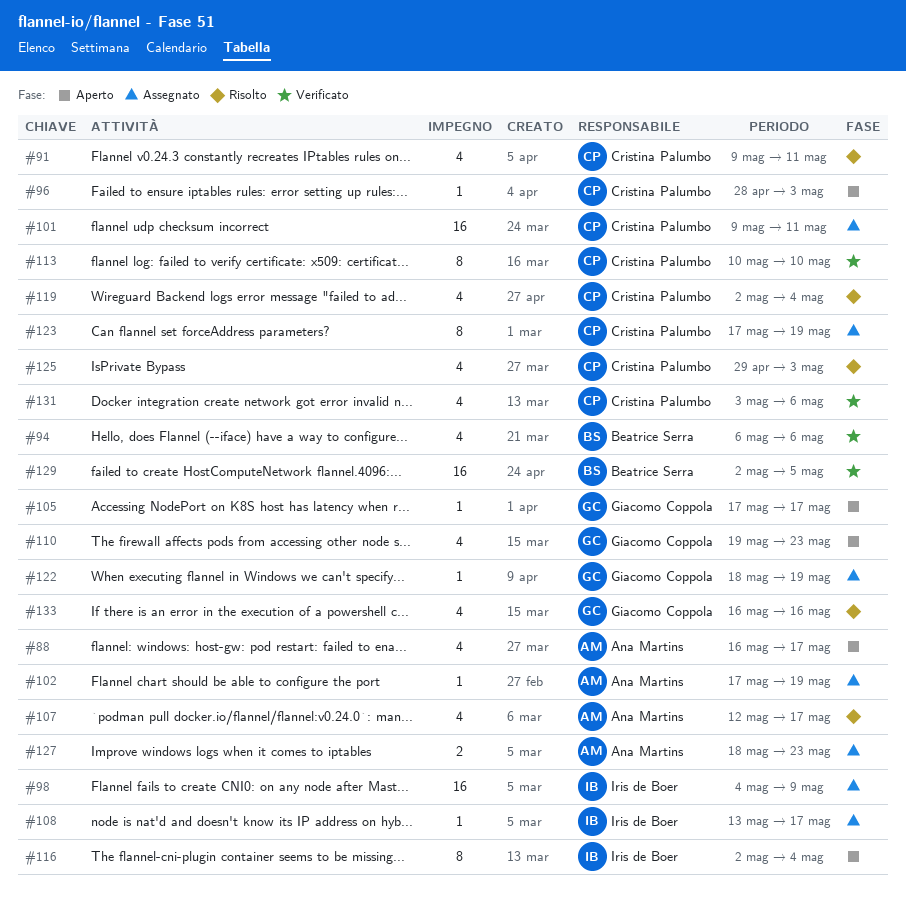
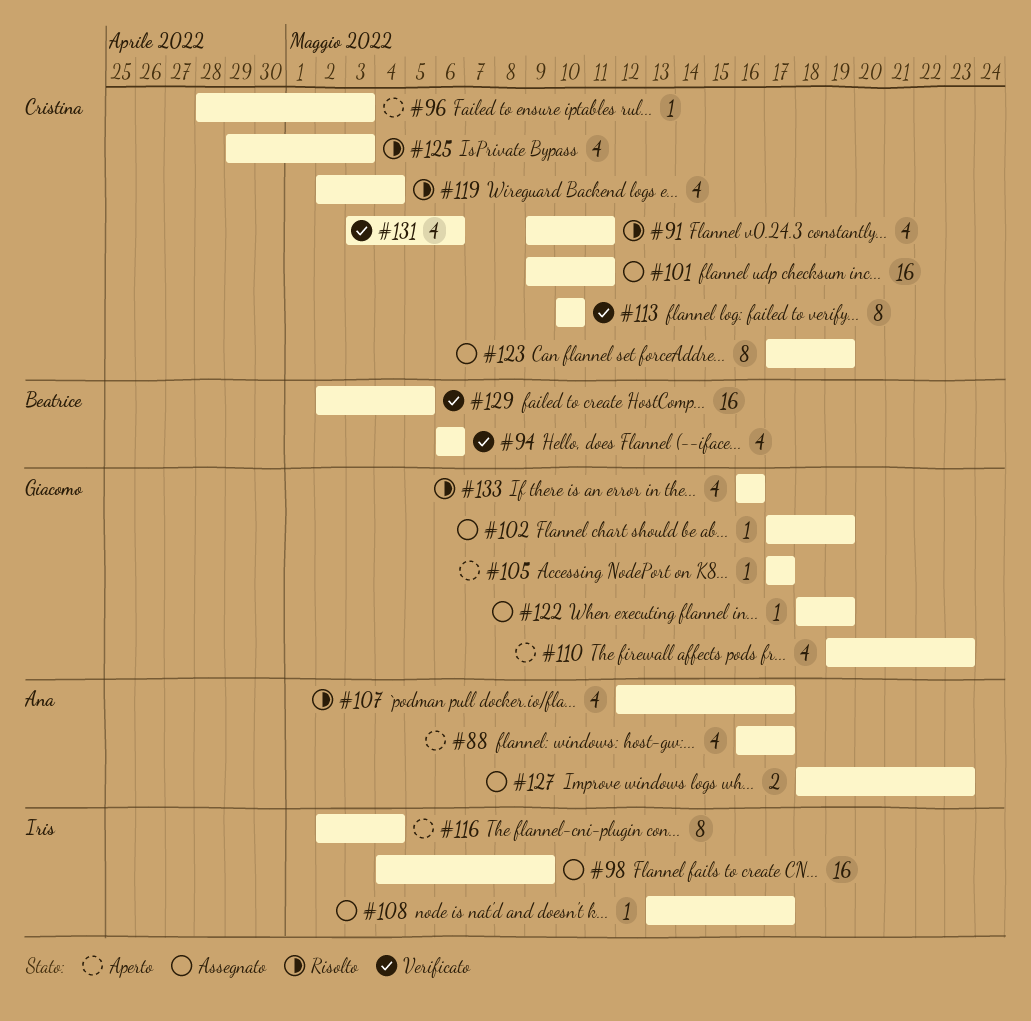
#102, owner: Ana Martins -> Giacomo Coppola

